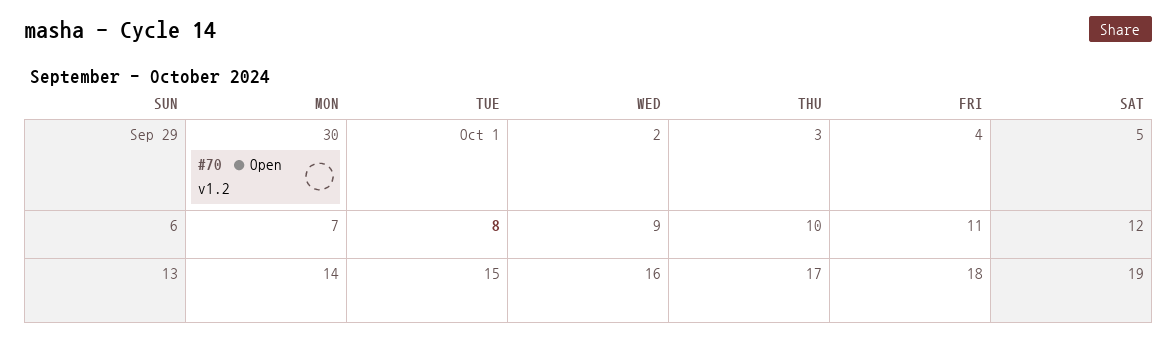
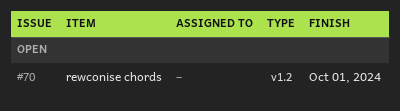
#70, due: Sep 30 -> Oct 1

